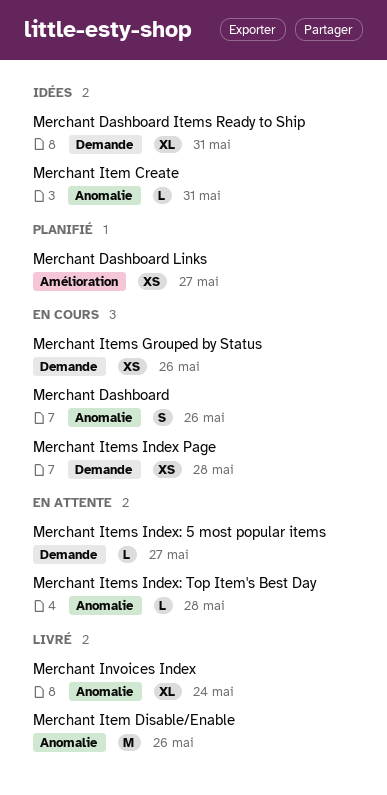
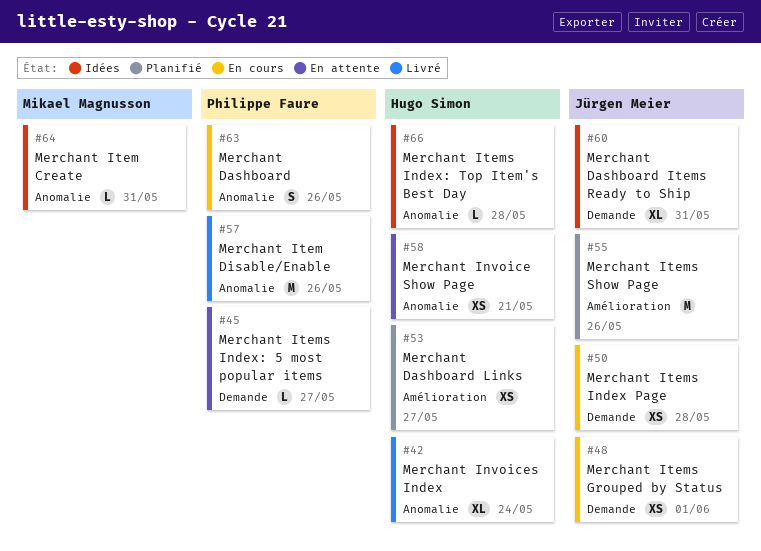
Merchant Invoice Show Page: none -> present
Merchant Items Grouped by Status, due: May 26 -> Jun 1
Merchant Items Index: Top Item's Best Day, status: En attente -> Idées
Merchant Items Show Page: none -> present

